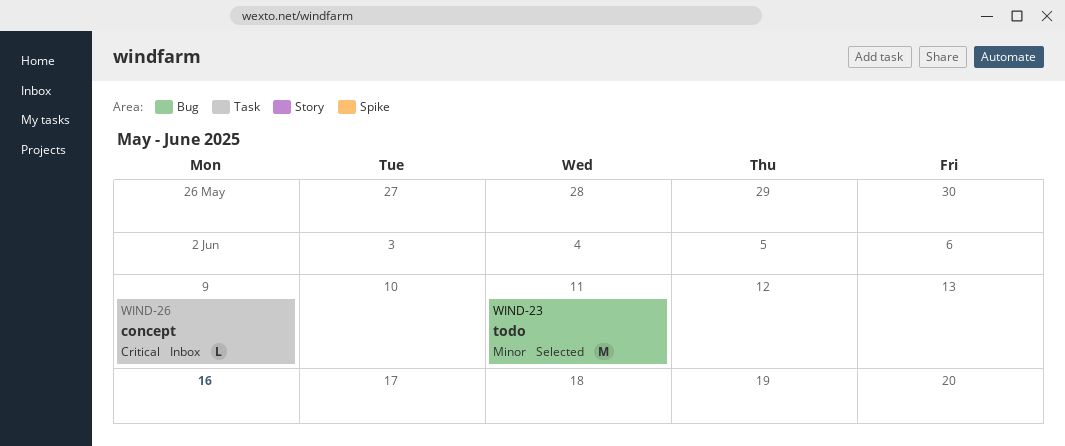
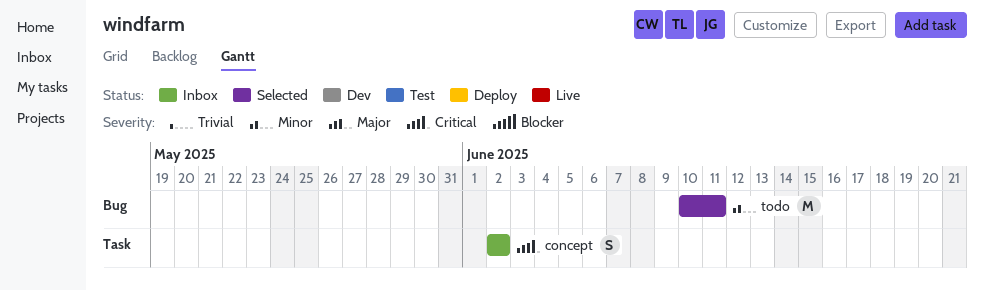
concept, estimate: L -> S
concept, due: Jun 9 -> Jun 2

